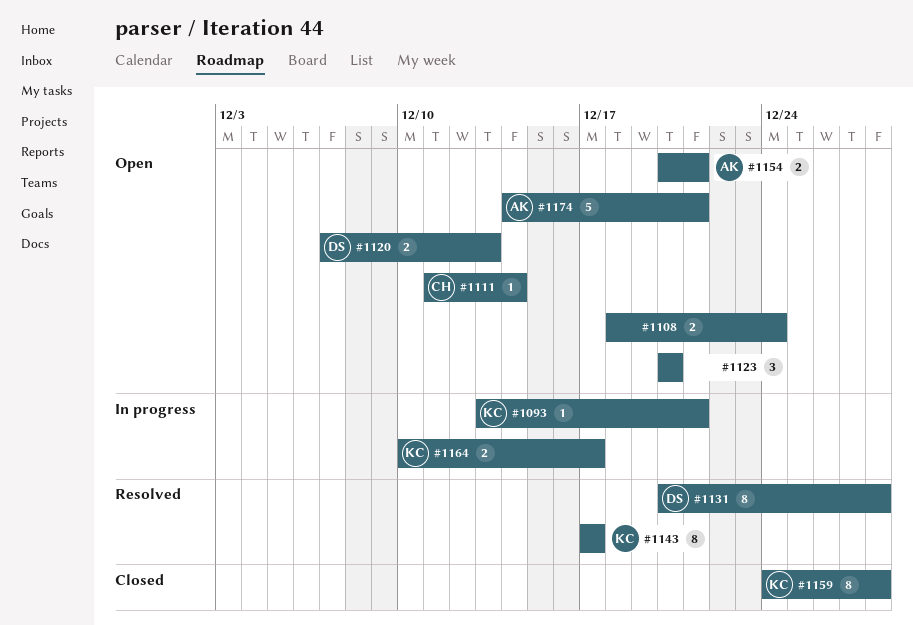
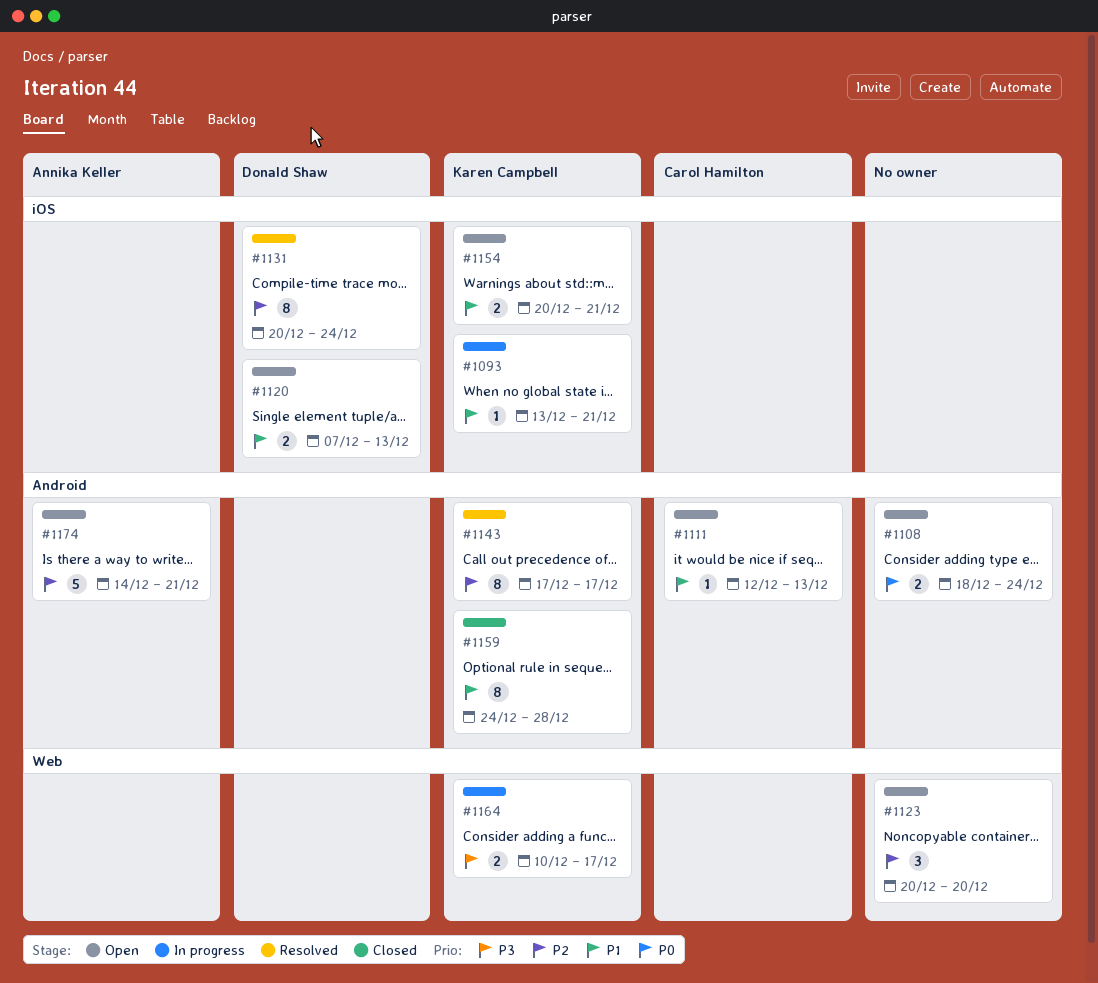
#1111, start: Dec 11 -> Dec 12
#1111, due: Dec 14 -> Dec 13
#1131, due: Dec 28 -> Dec 24
#1154, owner: Annika Keller -> Karen Campbell

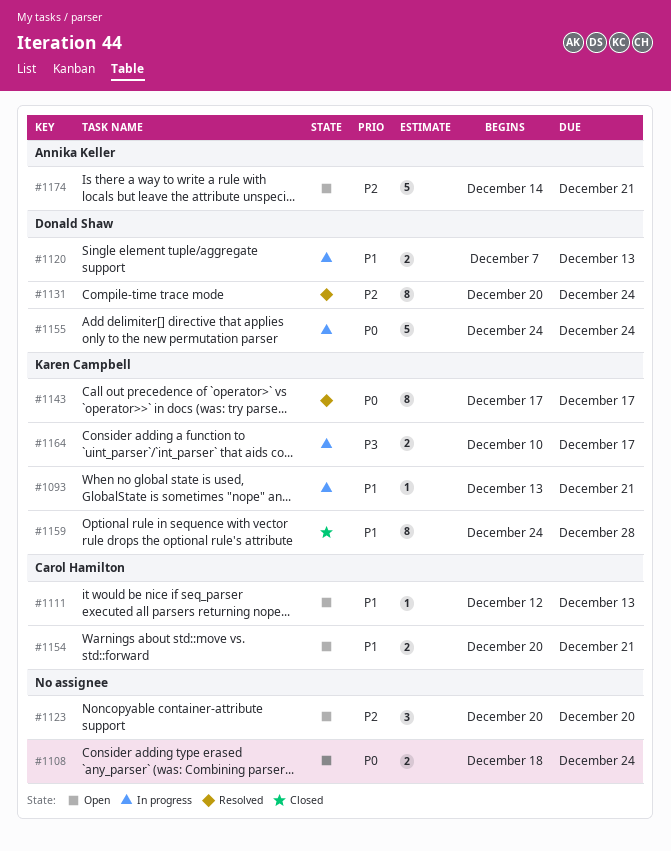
#1120, status: Open -> In progress
#1143, priority: P2 -> P0
#1154, owner: Karen Campbell -> Carol Hamilton
#1155: none -> present

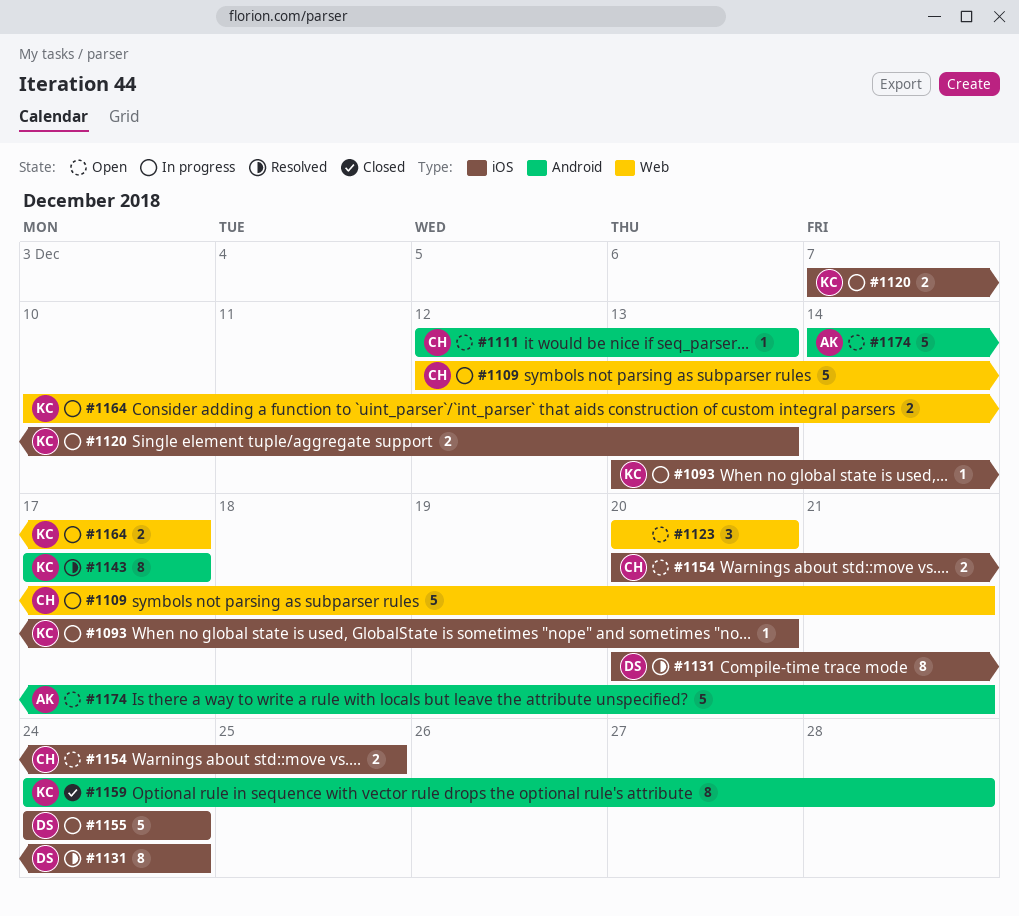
#1093, due: Dec 21 -> Dec 20
#1108: present -> none
#1109: none -> present
#1120, owner: Donald Shaw -> Karen Campbell
#1154, due: Dec 21 -> Dec 25

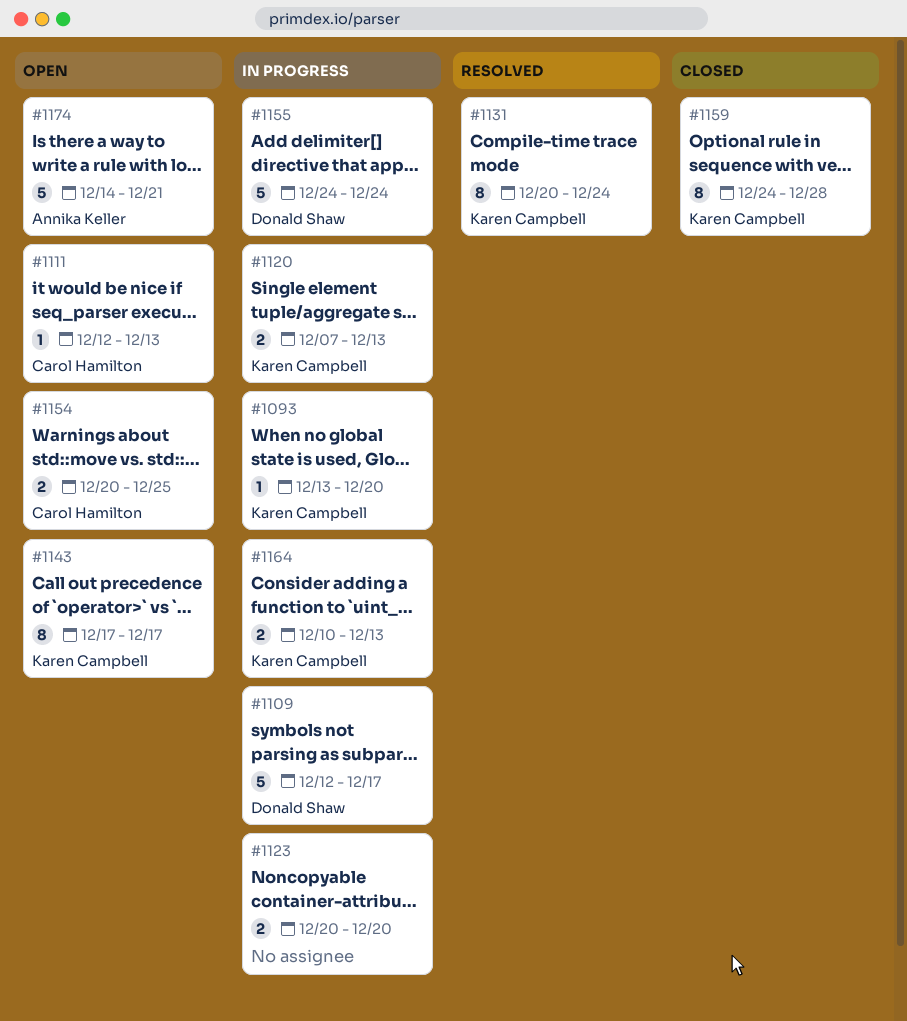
#1109, owner: Carol Hamilton -> Donald Shaw
#1109, due: Dec 21 -> Dec 17
#1123, status: Open -> In progress
#1123, estimate: 3 -> 2
#1131, owner: Donald Shaw -> Karen Campbell
#1143, status: Resolved -> Open
#1164, due: Dec 17 -> Dec 13

